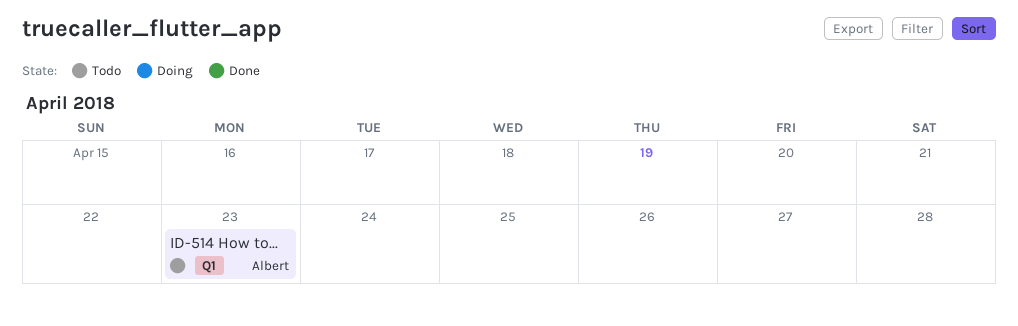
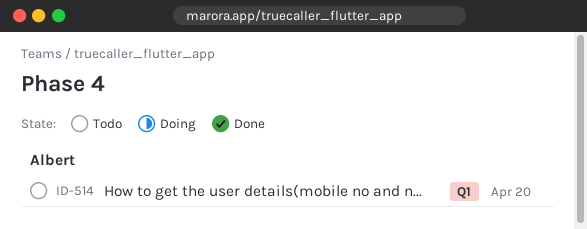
ID-514, due: Apr 23 -> Apr 20

